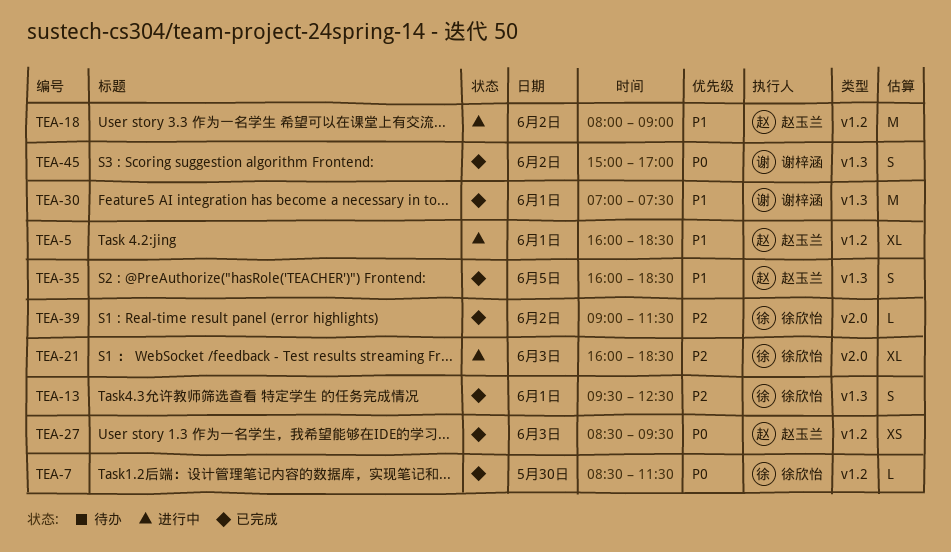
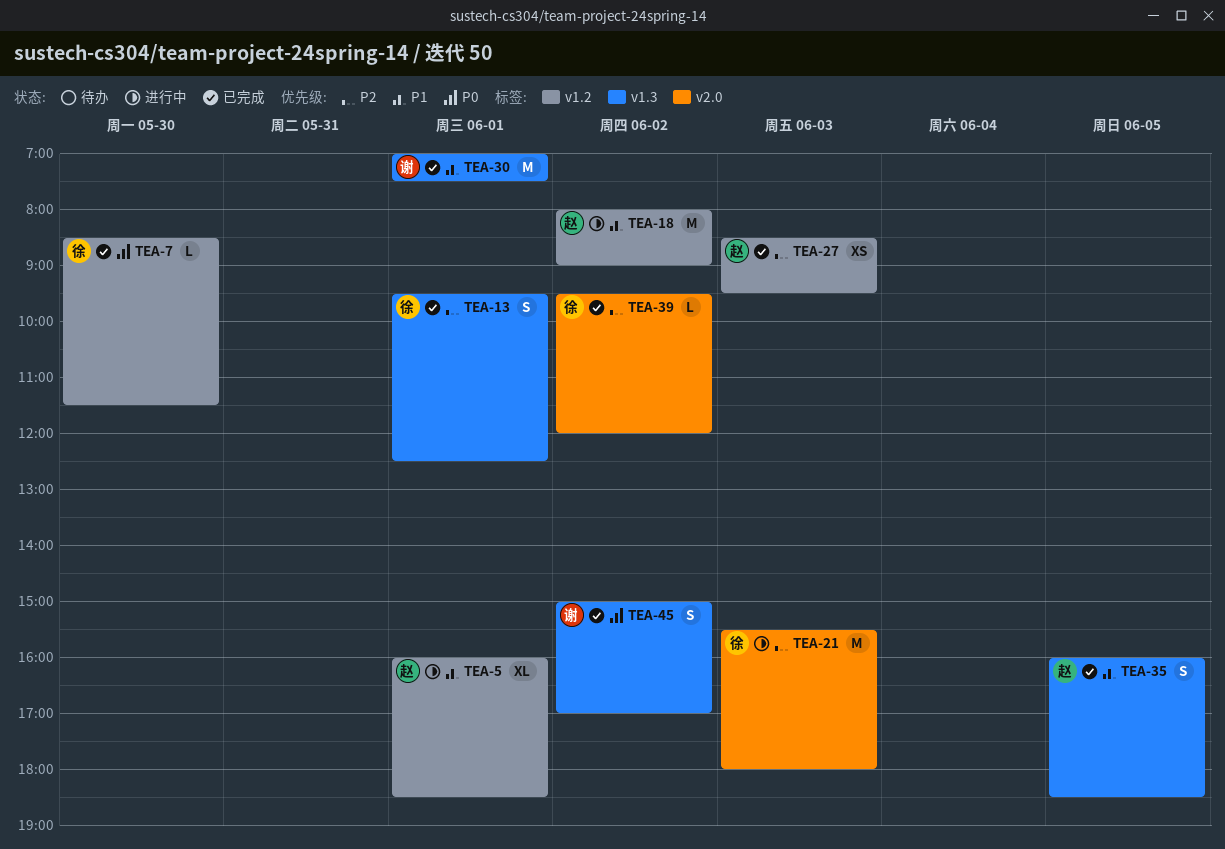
TEA-21, estimate: XL -> M
TEA-21, begins: 16:00 -> 15:30
TEA-21, ends: 18:30 -> 18:00
TEA-27, priority: P0 -> P2
TEA-39, begins: 09:00 -> 09:30
TEA-39, ends: 11:30 -> 12:00

